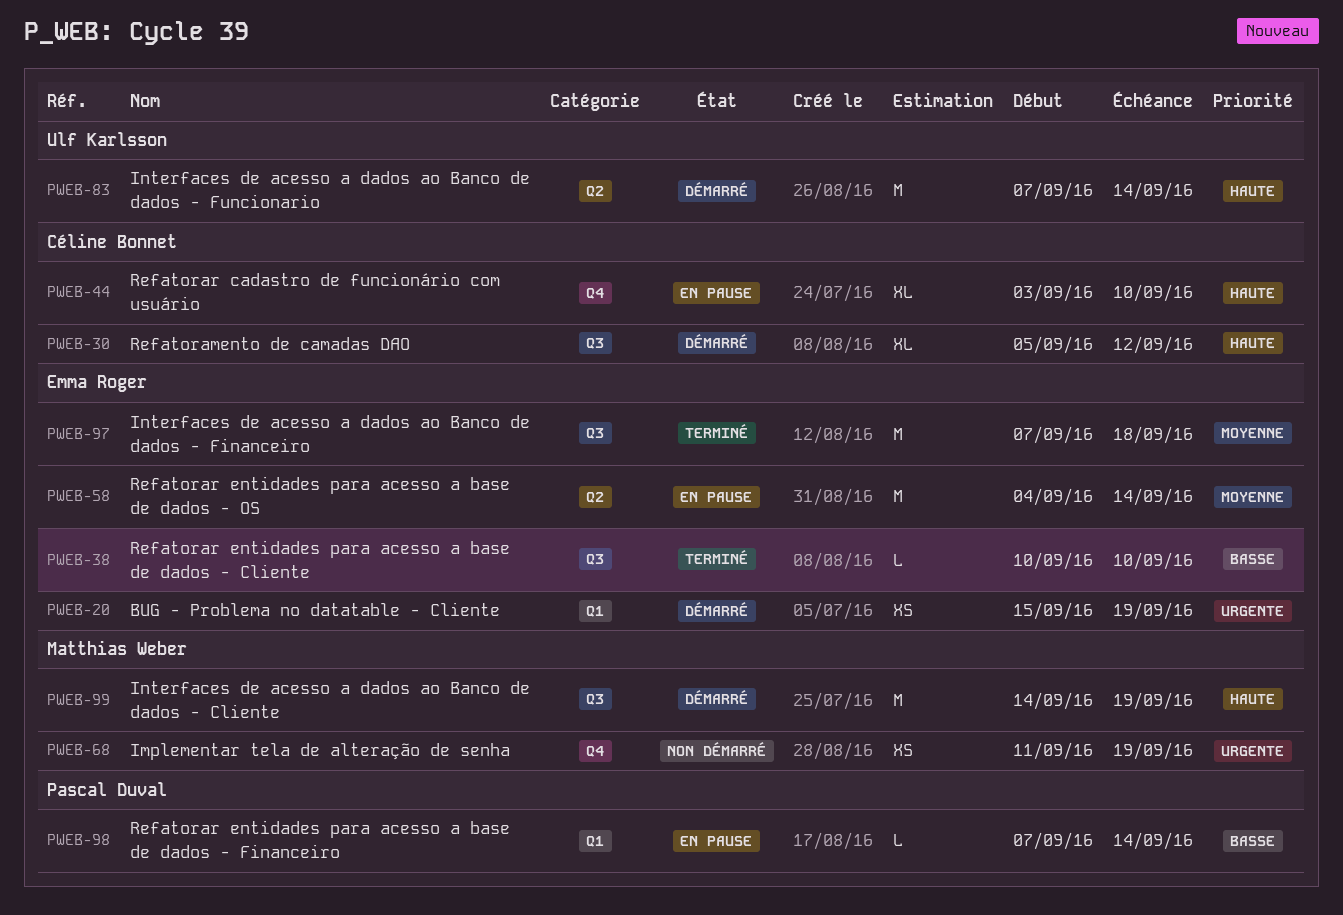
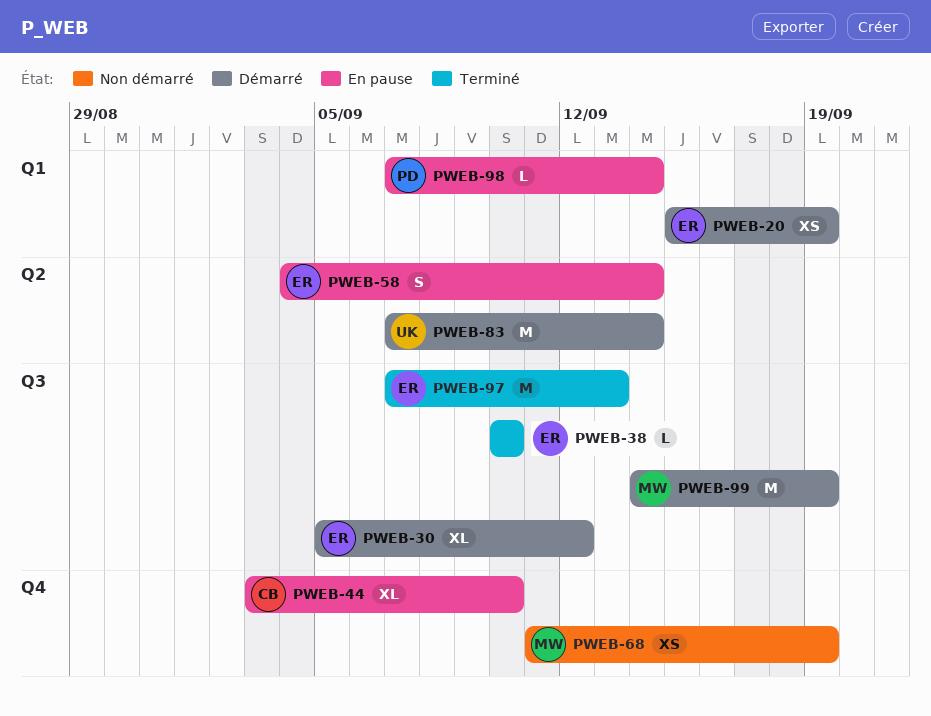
PWEB-30, owner: Céline Bonnet -> Emma Roger
PWEB-58, estimate: M -> S
PWEB-97, due: Sep 18 -> Sep 13

